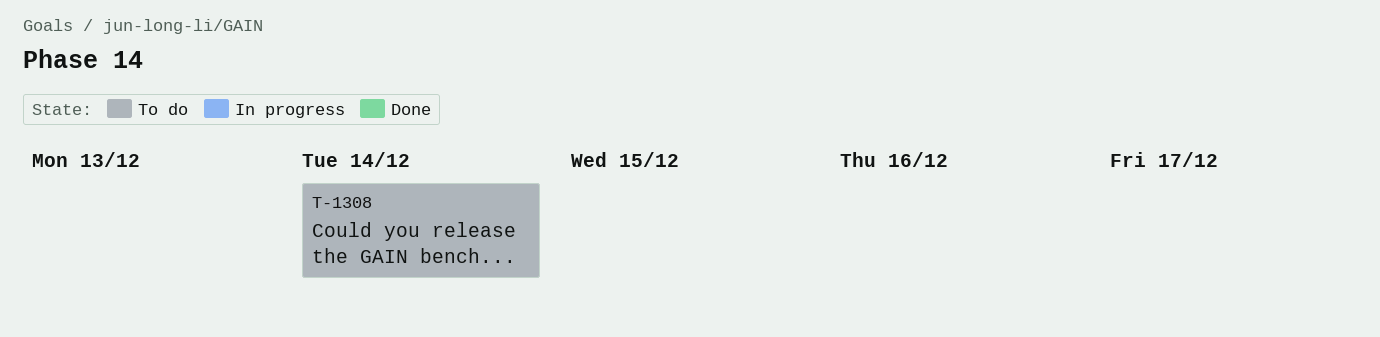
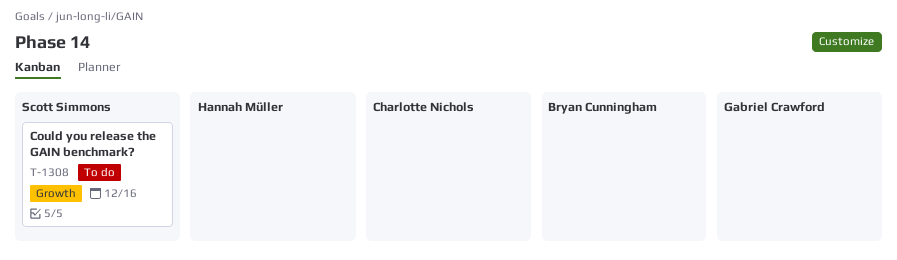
T-1308, due: Dec 14 -> Dec 16

